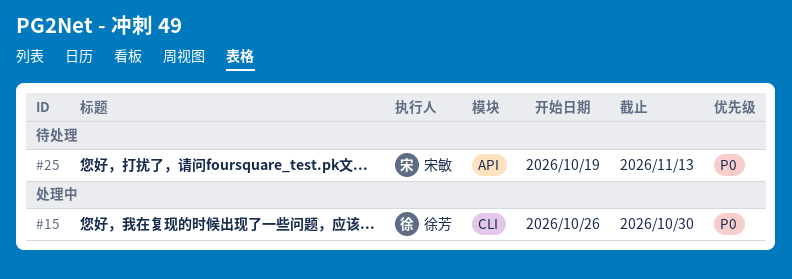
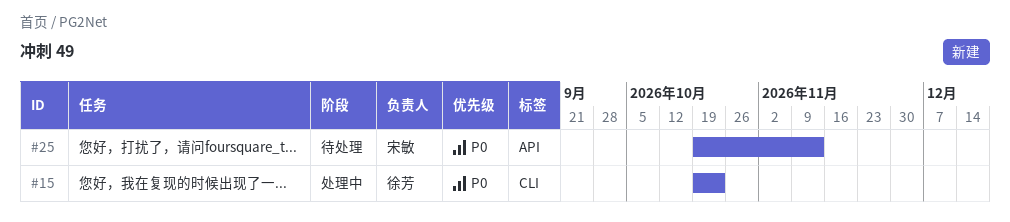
#15, start: Oct 26 -> Oct 19
#15, due: Oct 30 -> Oct 23

